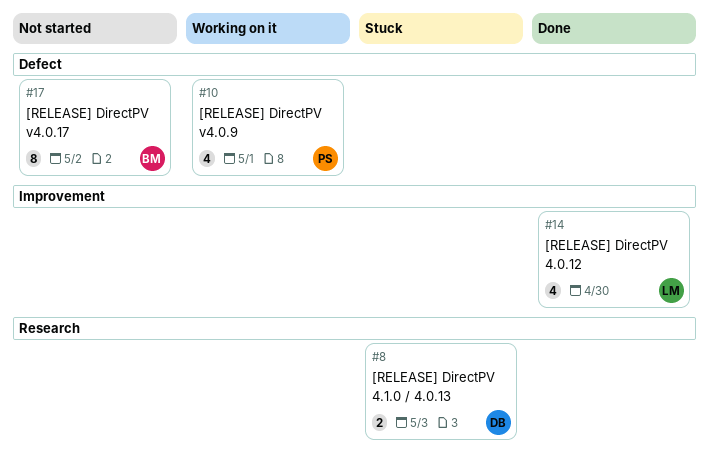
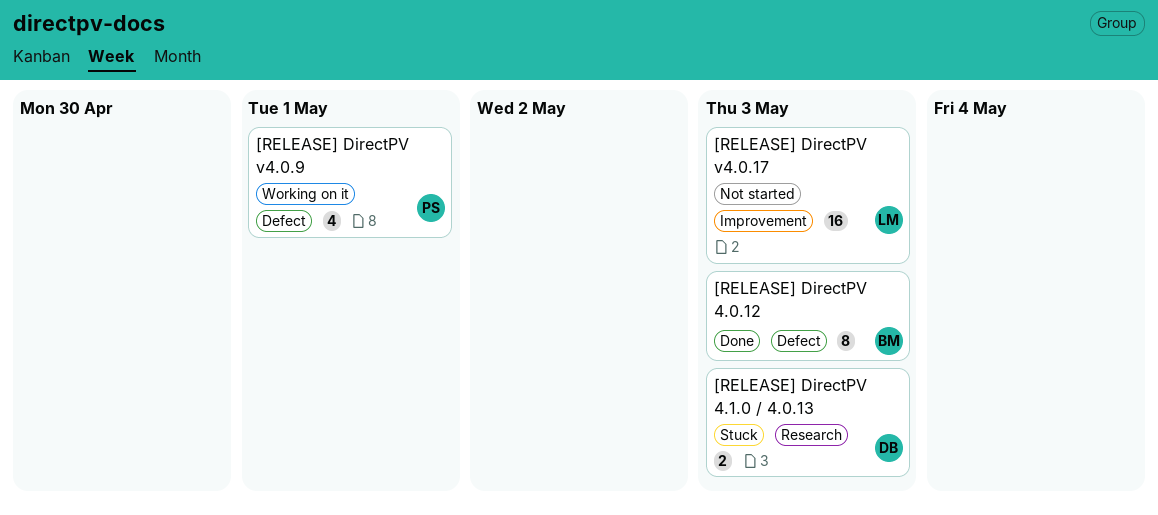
[RELEASE] DirectPV 4.0.12, owner: LM -> BM
[RELEASE] DirectPV 4.0.12, label: Improvement -> Defect
[RELEASE] DirectPV 4.0.12, estimate: 4 -> 8
[RELEASE] DirectPV 4.0.12, due: Apr 30 -> May 3
[RELEASE] DirectPV v4.0.17, owner: BM -> LM
[RELEASE] DirectPV v4.0.17, label: Defect -> Improvement
[RELEASE] DirectPV v4.0.17, estimate: 8 -> 16
[RELEASE] DirectPV v4.0.17, due: May 2 -> May 3

